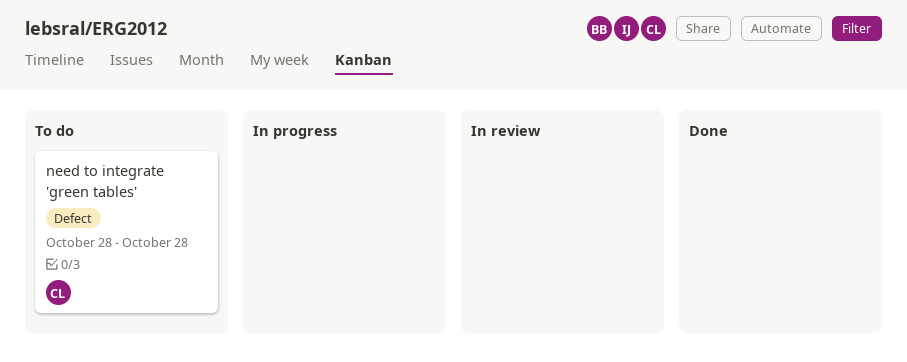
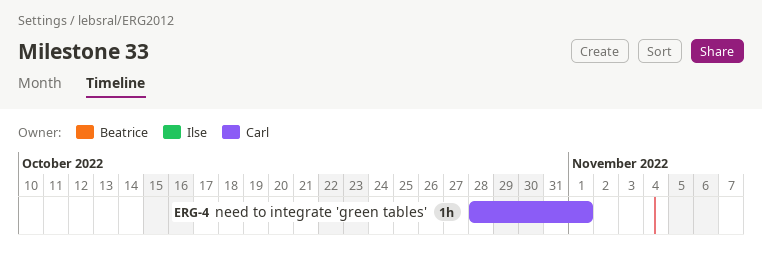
need to integrate 'green tables', due: Oct 28 -> Nov 1

